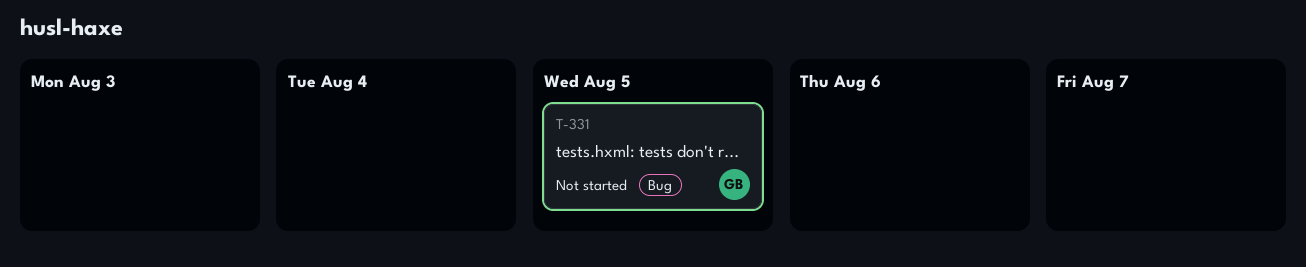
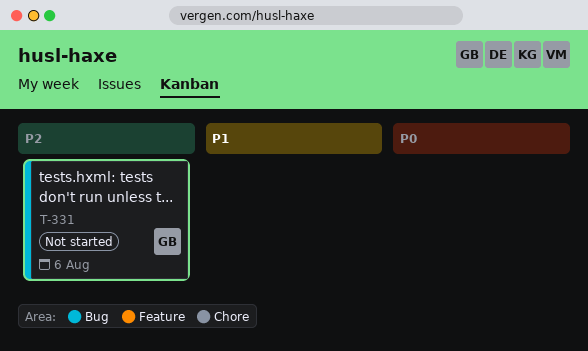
T-331, due: Aug 5 -> Aug 6

